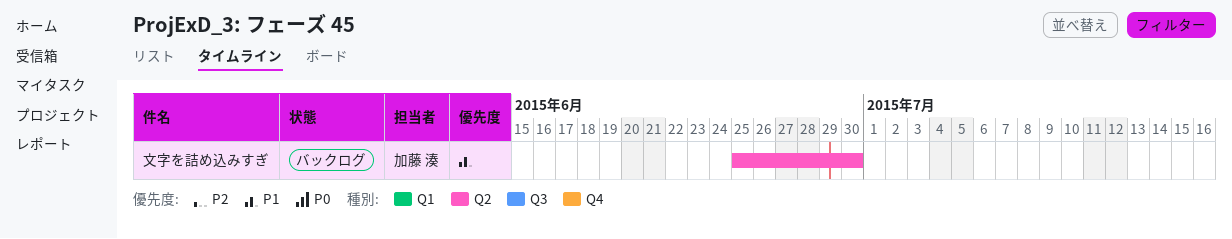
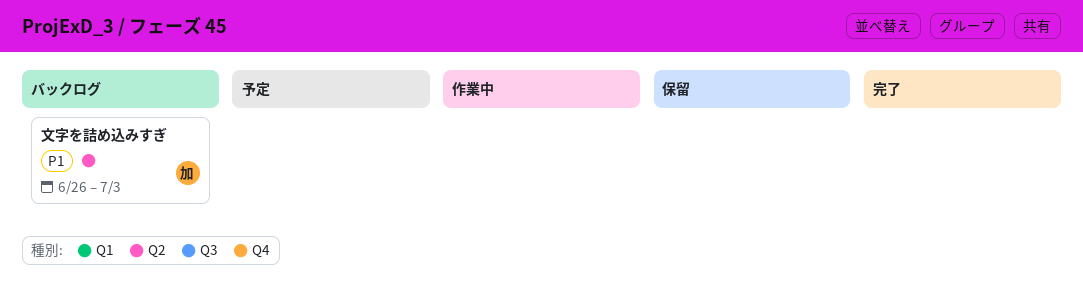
文字を詰め込みすぎ, start: Jun 25 -> Jun 26
文字を詰め込みすぎ, due: Jun 30 -> Jul 3

